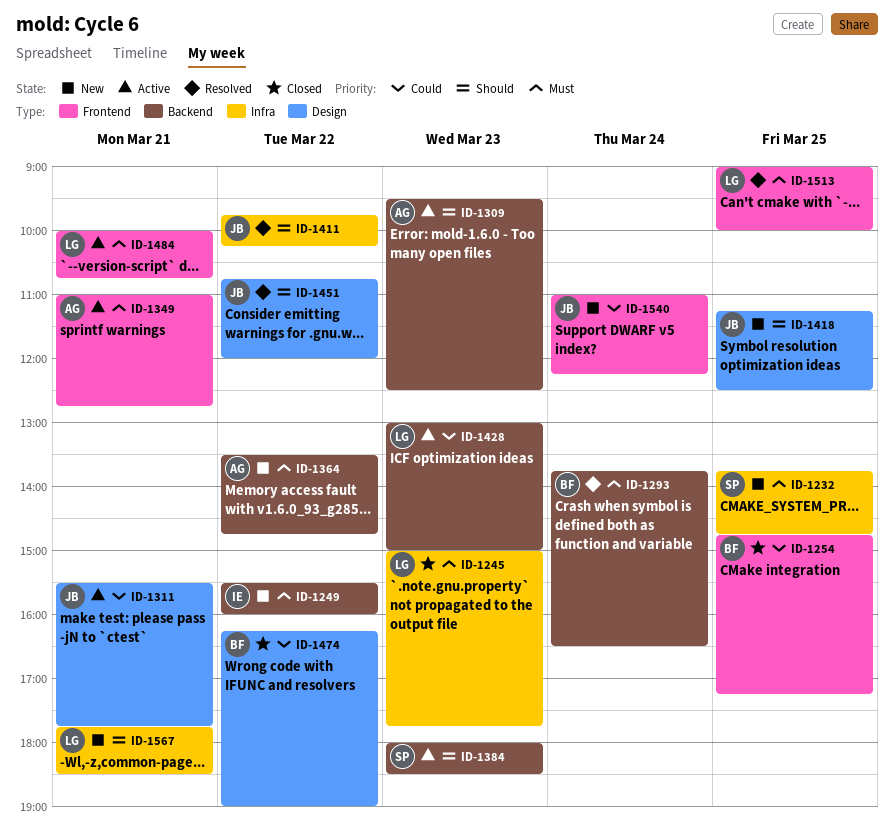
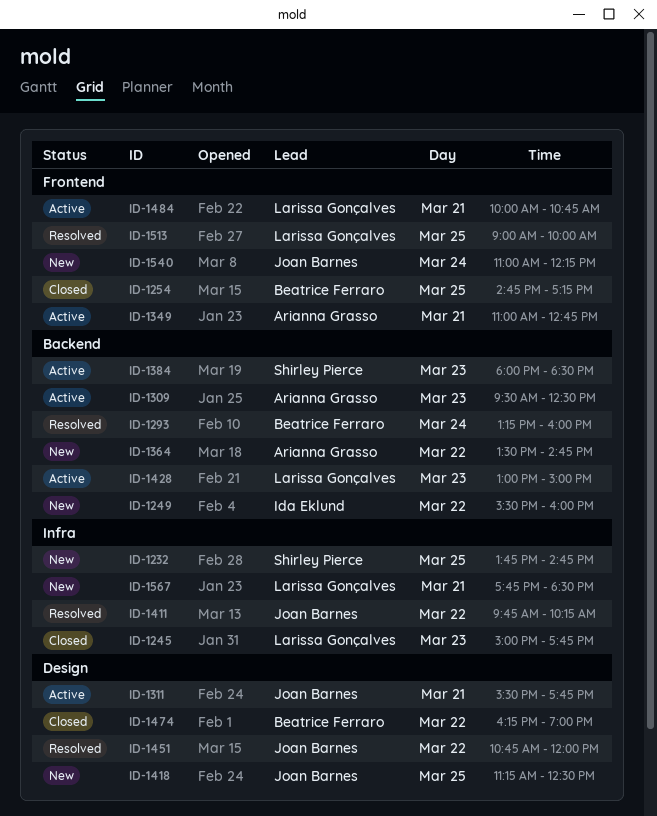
ID-1293, begins: 13:45 -> 13:15
ID-1293, ends: 16:30 -> 16:00

